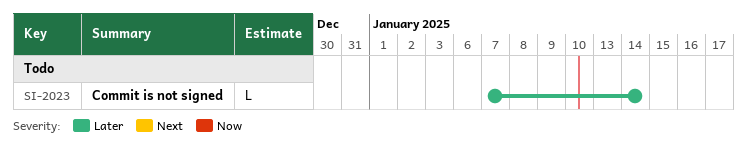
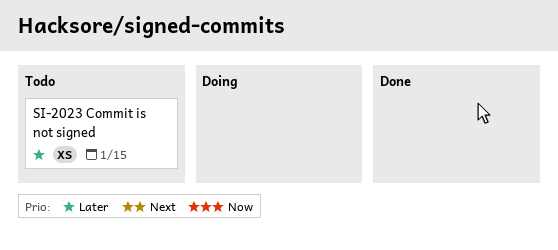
SI-2023, estimate: L -> XS
SI-2023, due: Jan 14 -> Jan 15

